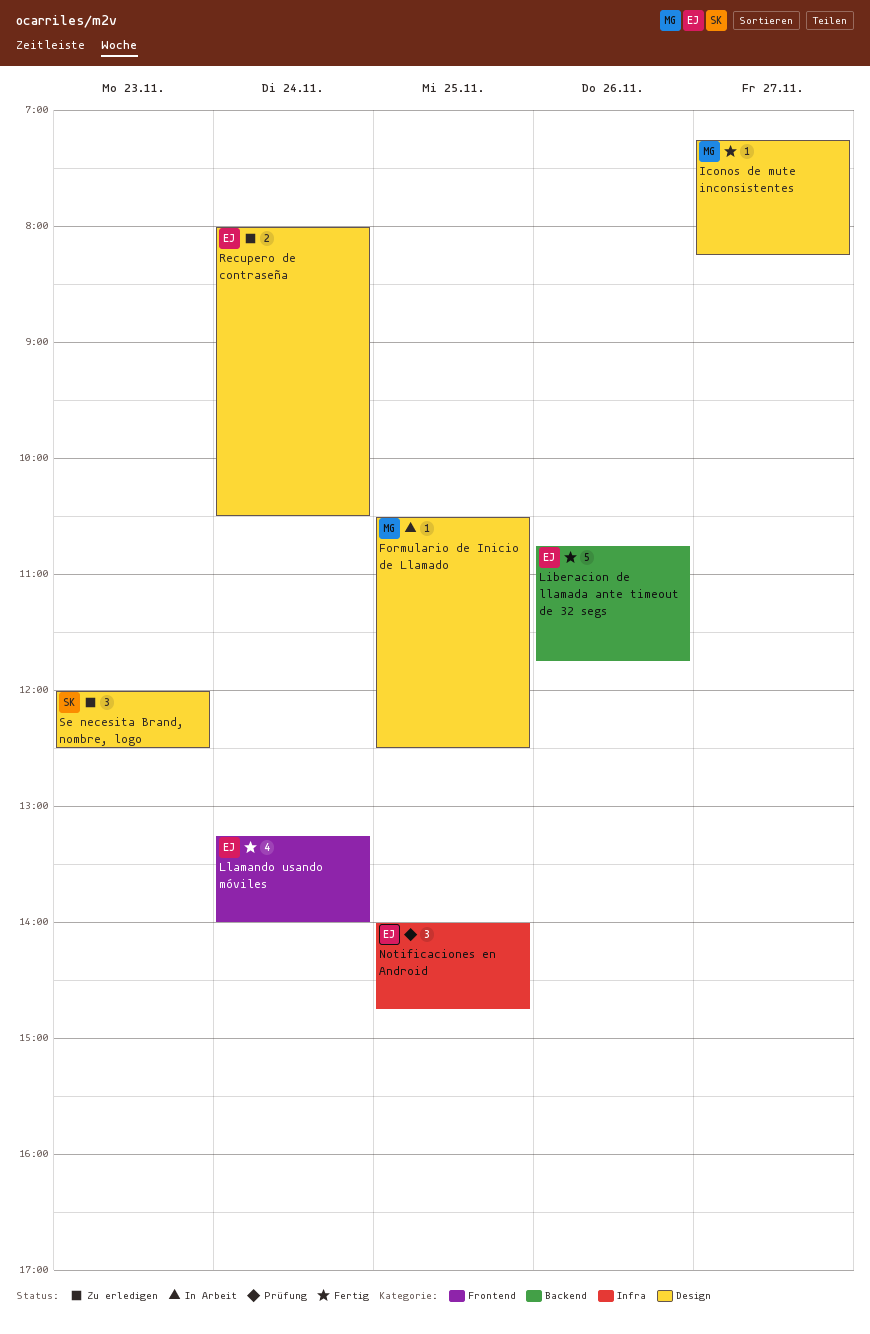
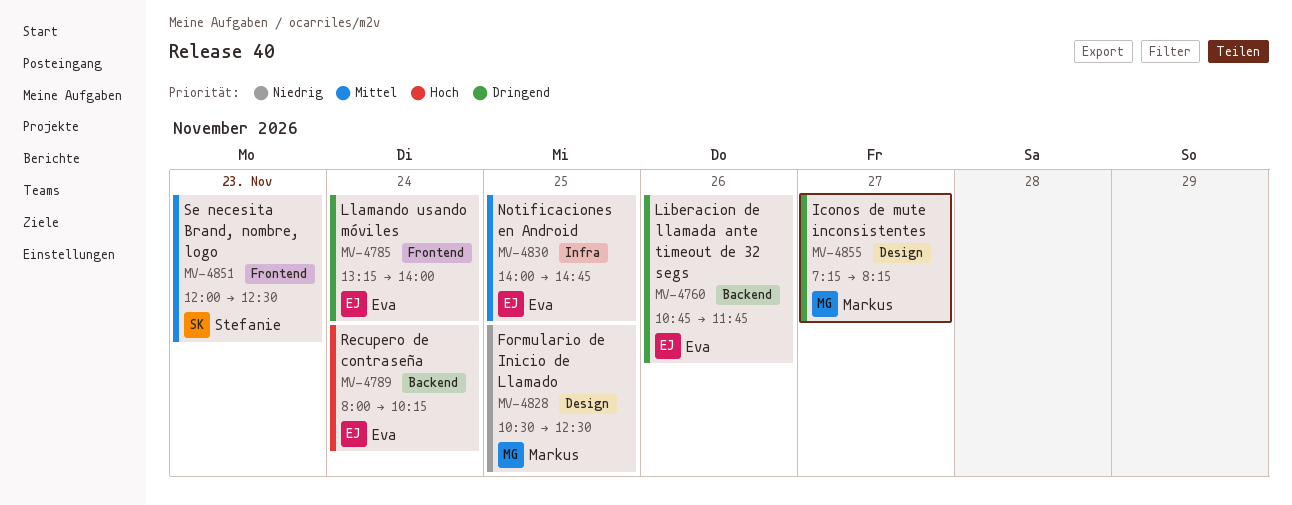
Recupero de contraseña, label: Design -> Backend
Recupero de contraseña, ends: 10:30 -> 10:15
Se necesita Brand, nombre, logo, label: Design -> Frontend

